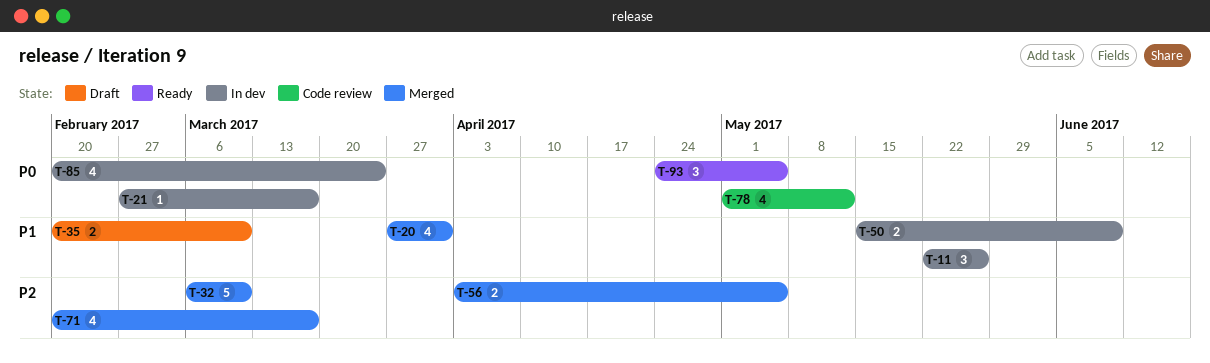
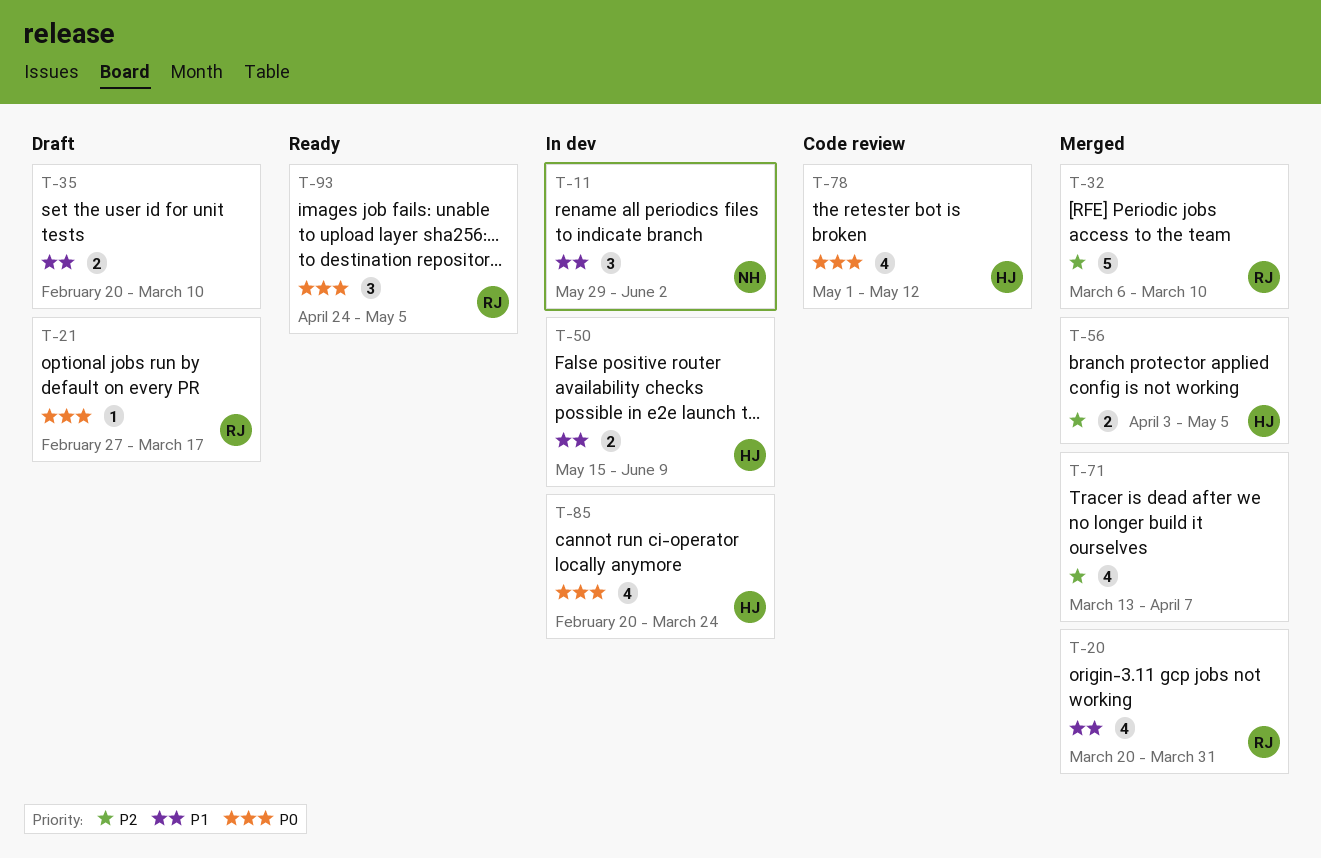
T-11, start: May 22 -> May 29
T-11, due: May 26 -> Jun 2
T-20, start: Mar 27 -> Mar 20
T-21, status: In dev -> Draft
T-71, start: Feb 20 -> Mar 13
T-71, due: Mar 17 -> Apr 7

